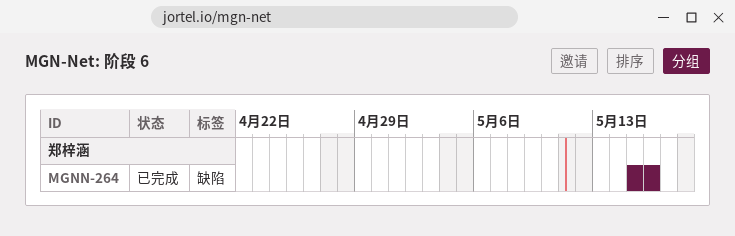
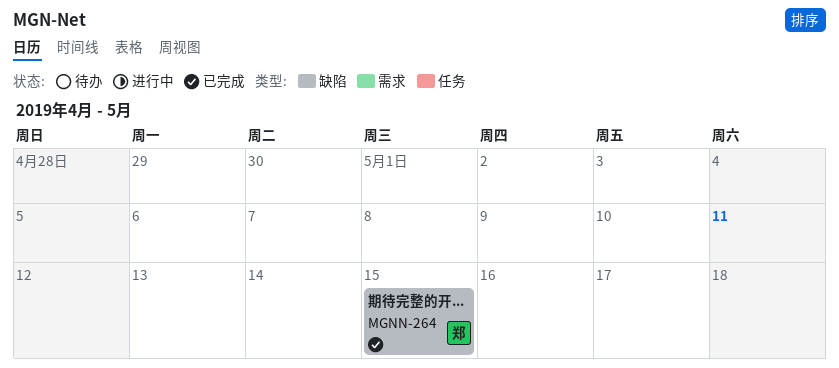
MGNN-264, due: May 16 -> May 15

